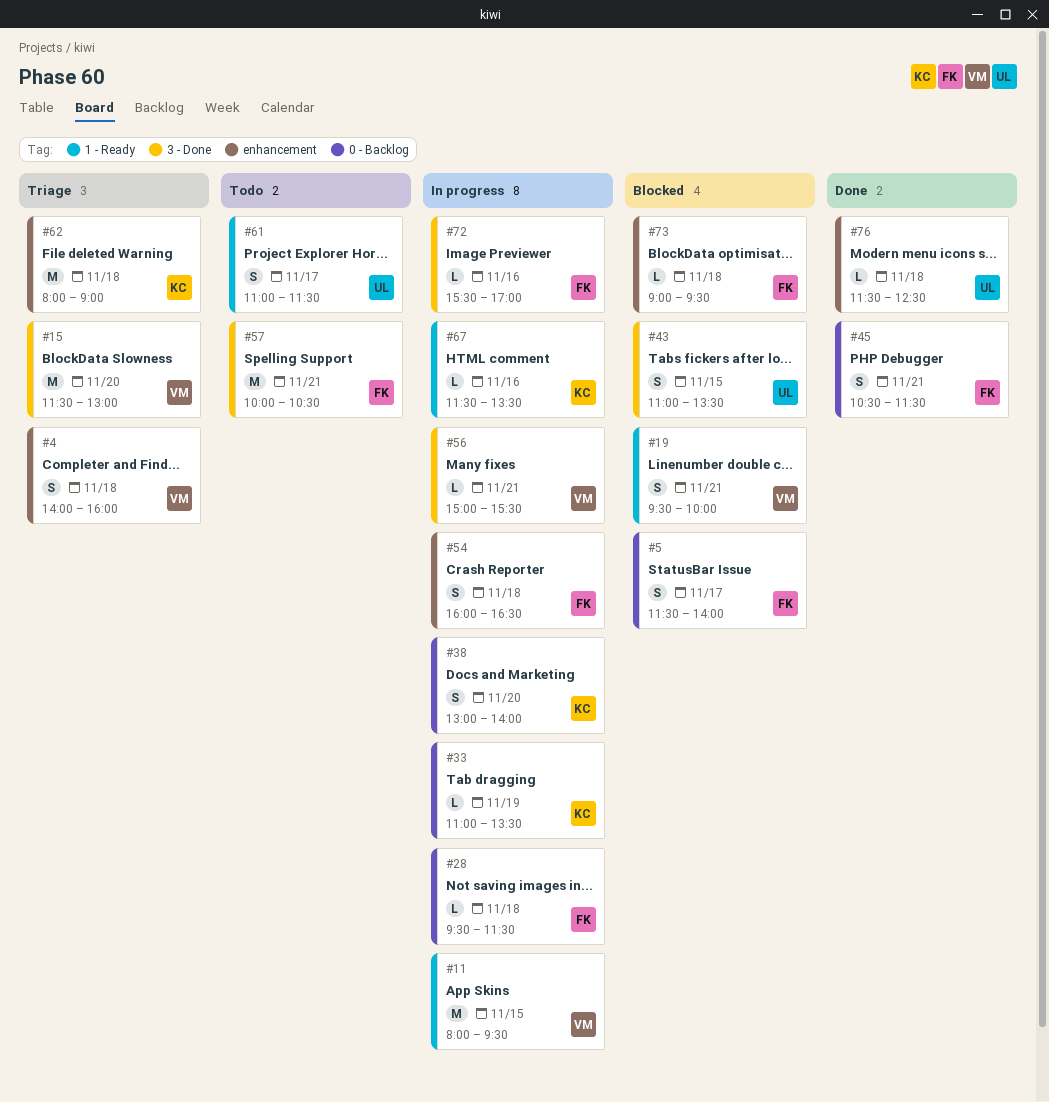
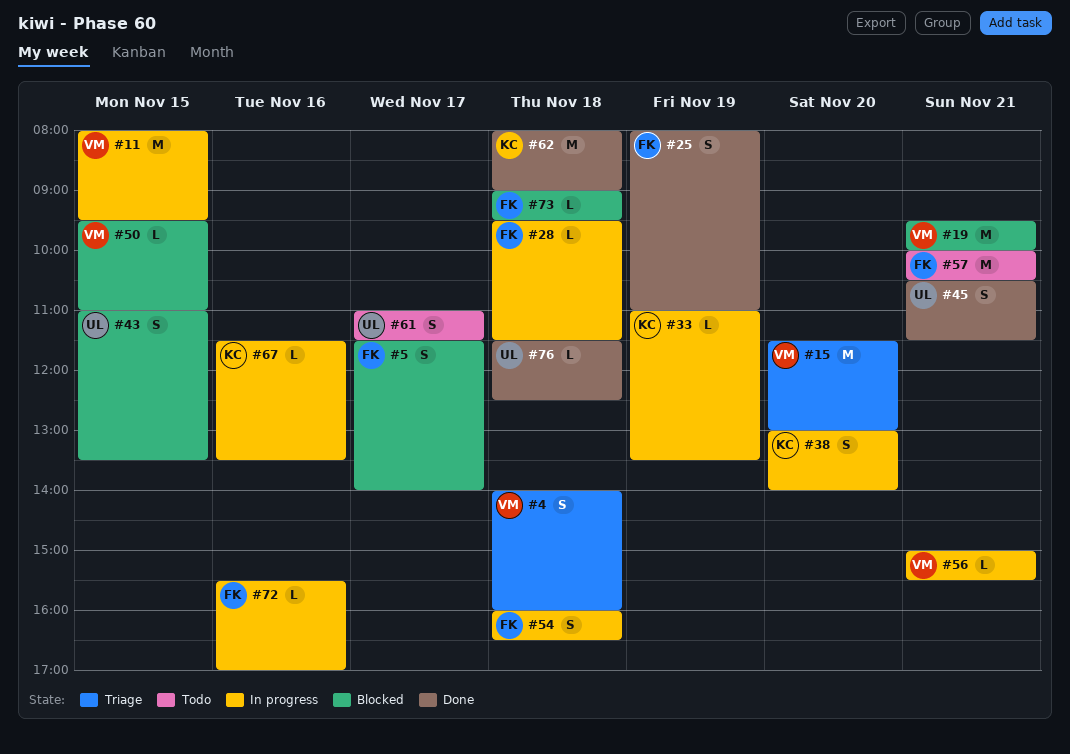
#19, estimate: S -> M
#25: none -> present
#45, owner: FK -> UL
#50: none -> present
#62, status: Triage -> Done

